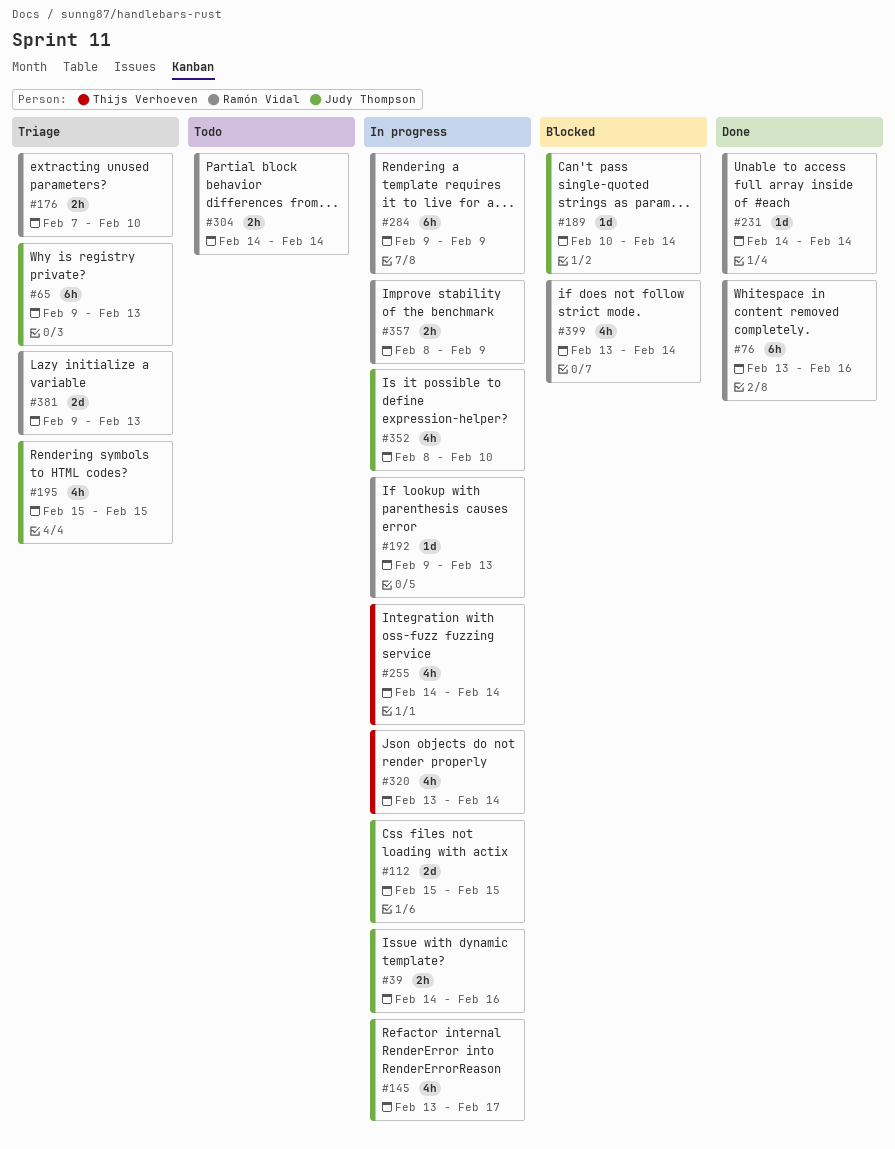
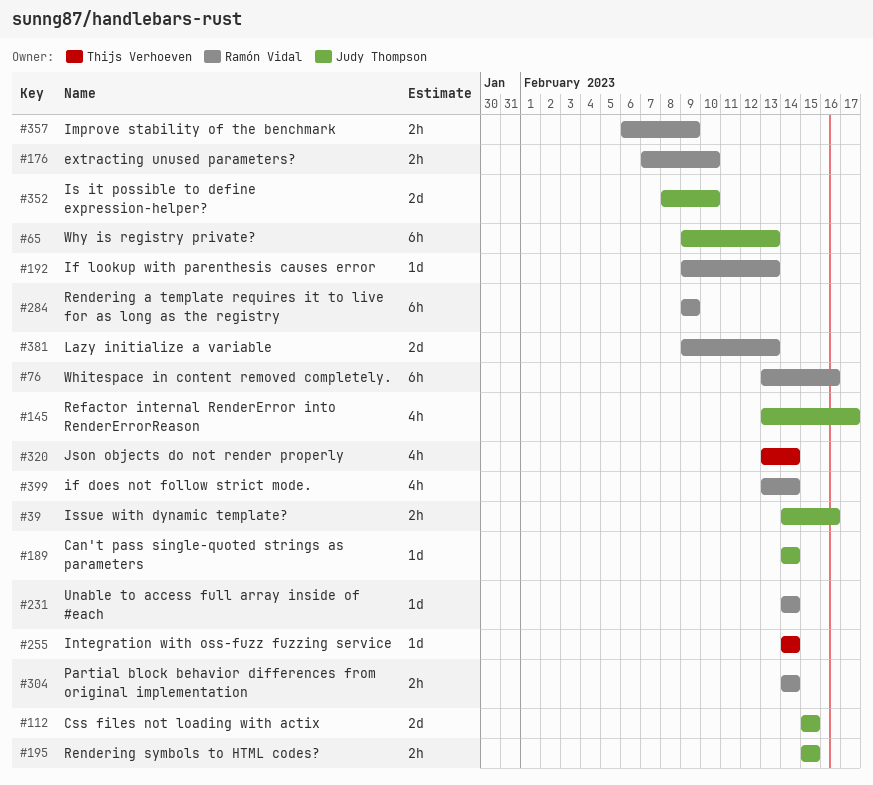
#189, start: Feb 10 -> Feb 14
#195, estimate: 4h -> 2h
#255, estimate: 4h -> 1d
#352, estimate: 4h -> 2d
#357, start: Feb 8 -> Feb 6

